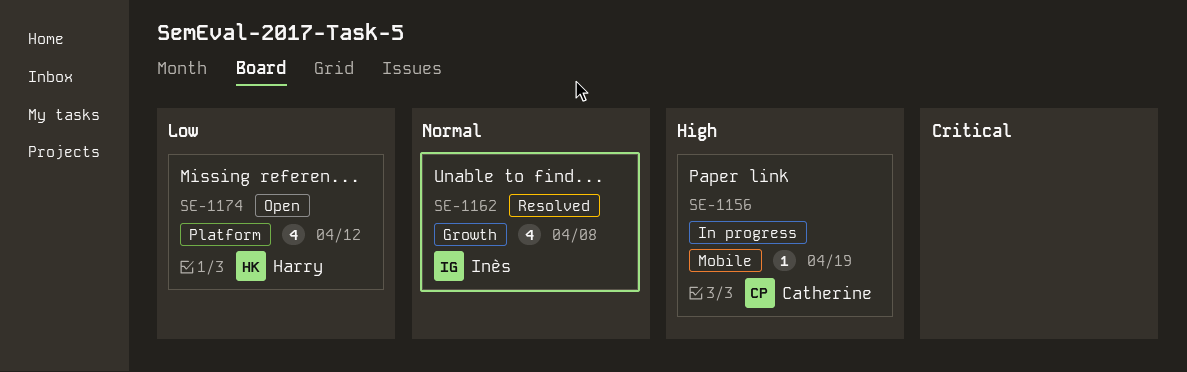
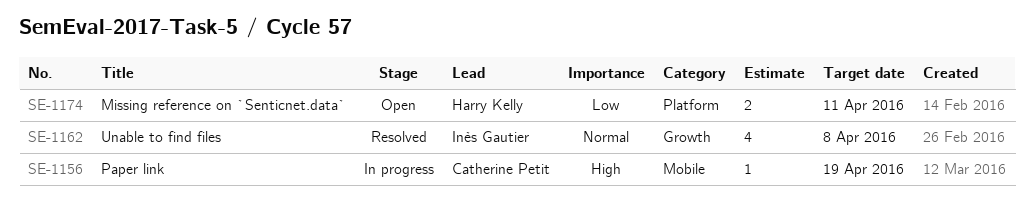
SE-1174, estimate: 4 -> 2
SE-1174, due: Apr 12 -> Apr 11

